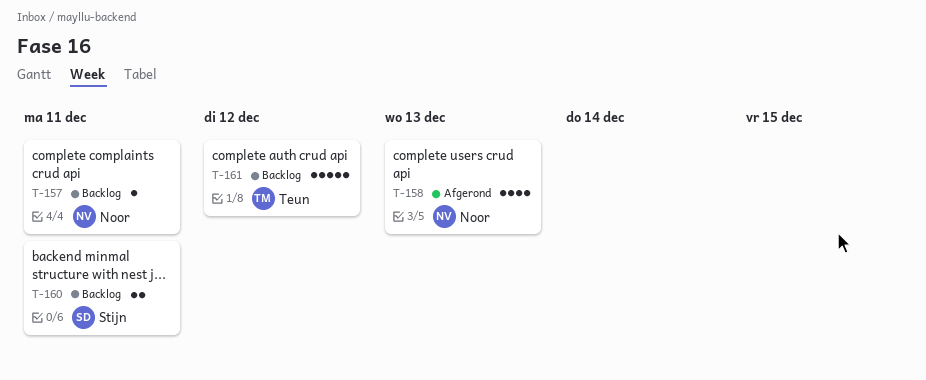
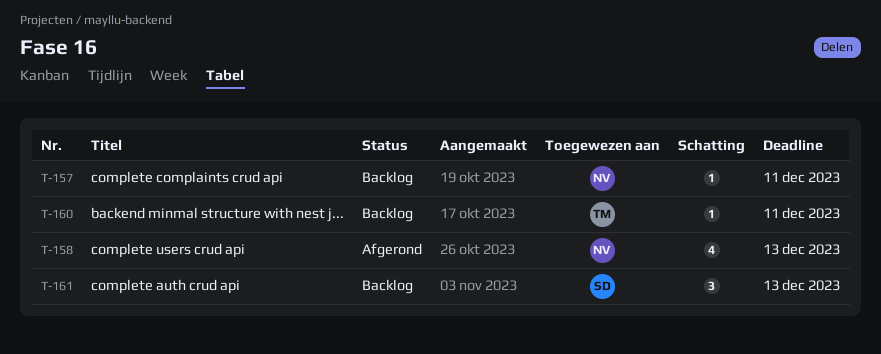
T-160, owner: Stijn -> Teun
T-160, estimate: 2 -> 1
T-161, owner: Teun -> Stijn
T-161, estimate: 5 -> 3
T-161, due: Dec 12 -> Dec 13

